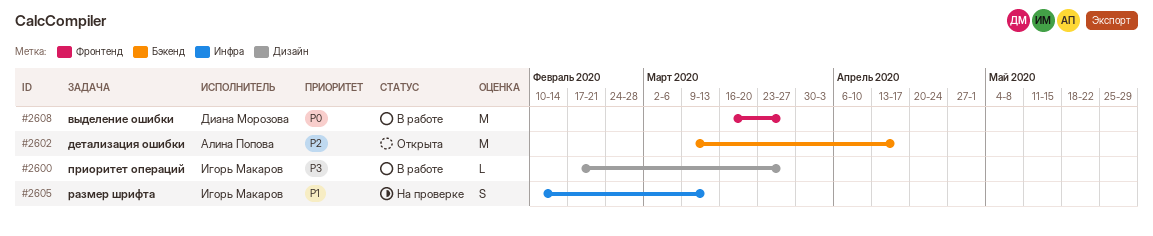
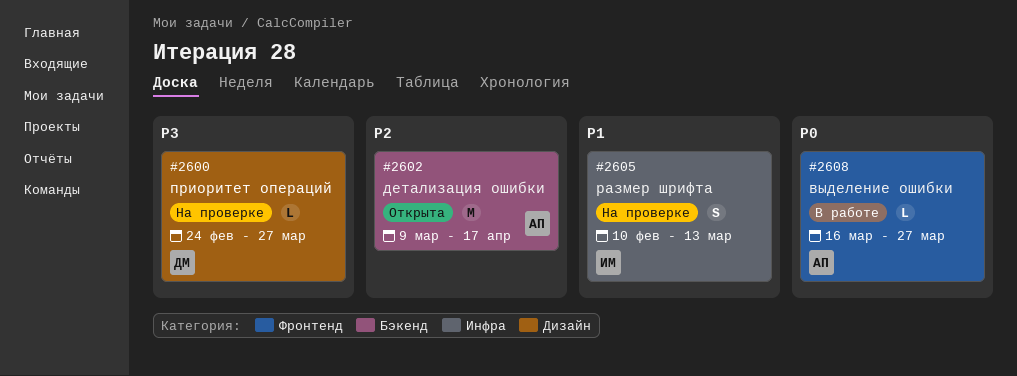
#2600, status: В работе -> На проверке
#2600, owner: Игорь Макаров -> Диана Морозова
#2600, start: Feb 17 -> Feb 24
#2608, owner: Диана Морозова -> Алина Попова
#2608, estimate: M -> L

